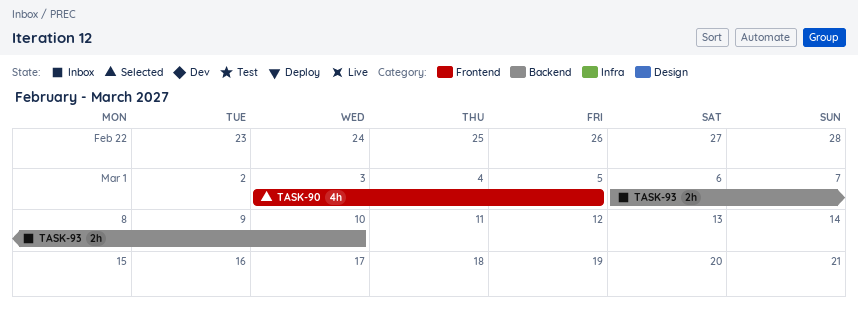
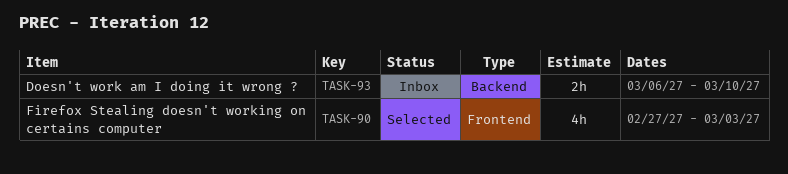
TASK-90, start: Mar 3 -> Feb 27
TASK-90, due: Mar 5 -> Mar 3

